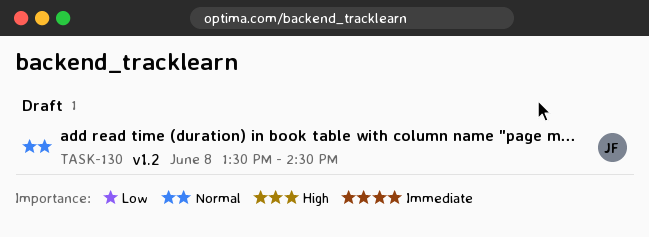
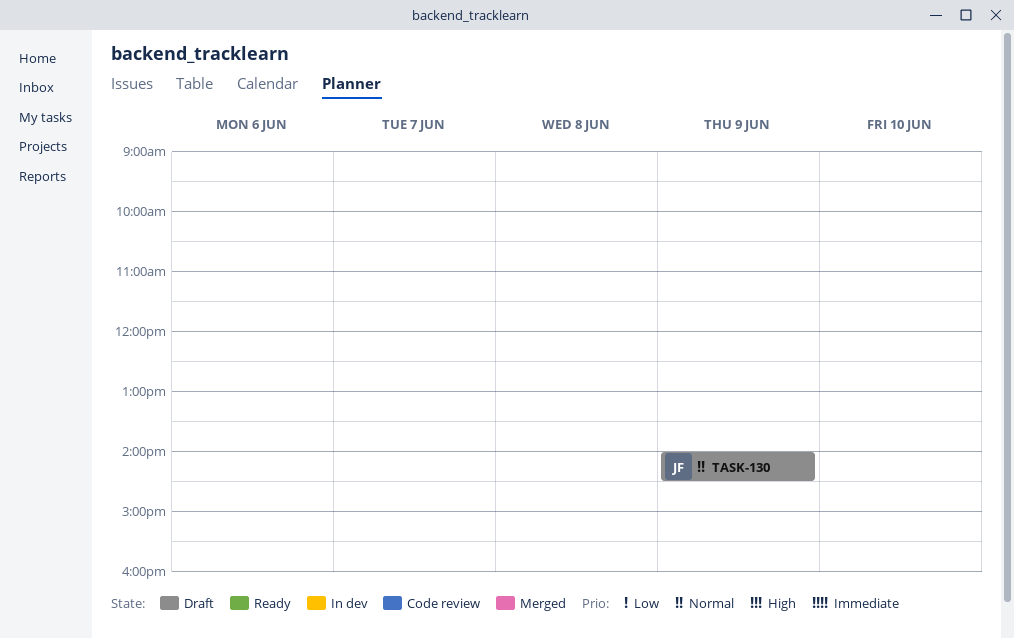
TASK-130, day: Jun 8 -> Jun 9
TASK-130, begins: 13:30 -> 14:00

